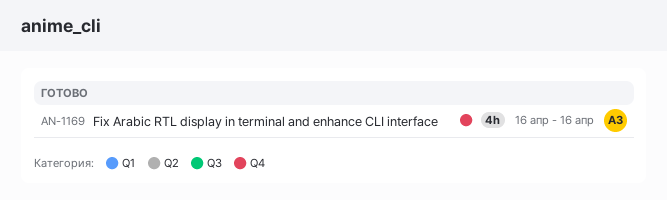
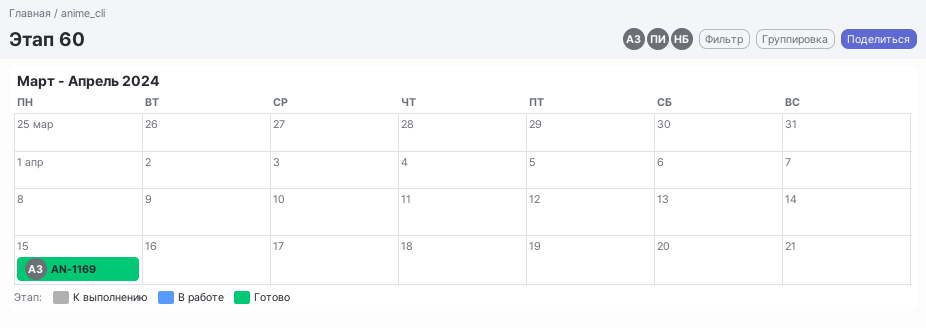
AN-1169, start: Apr 16 -> Apr 15
AN-1169, due: Apr 16 -> Apr 15

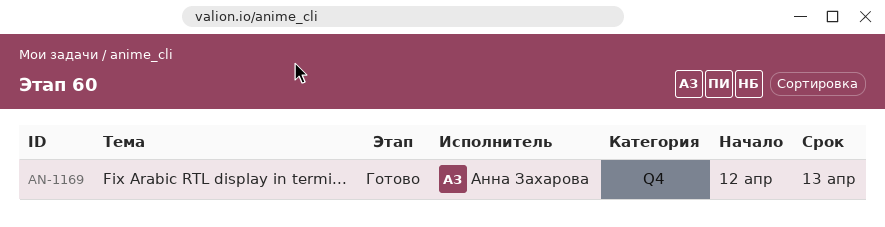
AN-1169, start: Apr 15 -> Apr 12
AN-1169, due: Apr 15 -> Apr 13

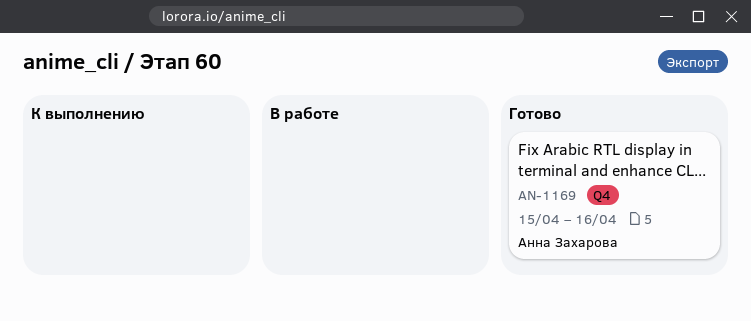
AN-1169, start: Apr 12 -> Apr 15
AN-1169, due: Apr 13 -> Apr 16

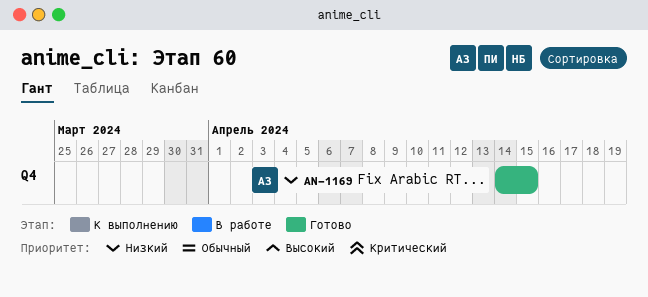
AN-1169, start: Apr 15 -> Apr 14
AN-1169, due: Apr 16 -> Apr 15

